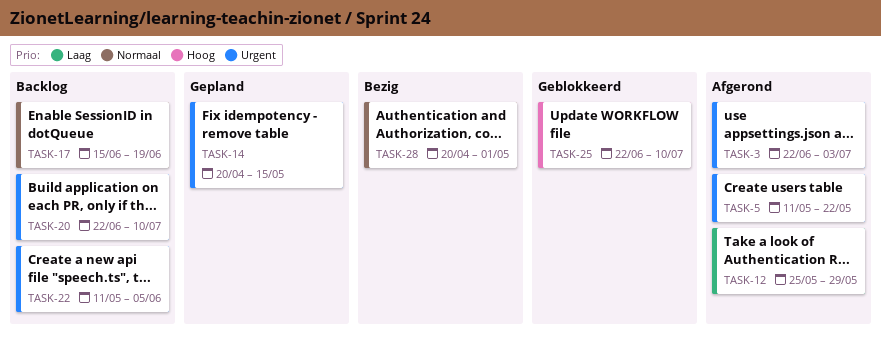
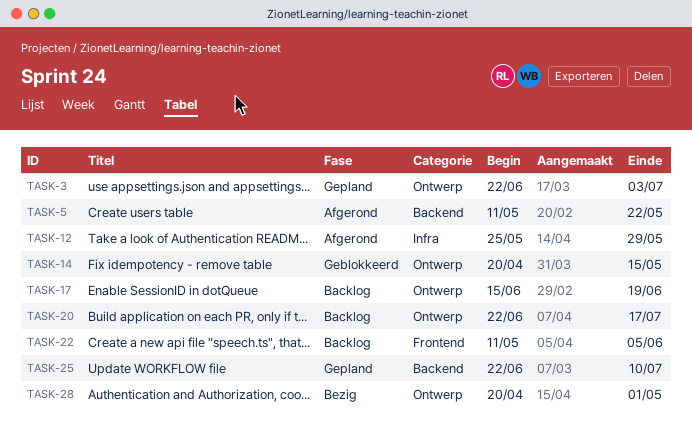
TASK-3, status: Afgerond -> Gepland
TASK-14, status: Gepland -> Geblokkeerd
TASK-20, due: Jul 10 -> Jul 17
TASK-25, status: Geblokkeerd -> Gepland

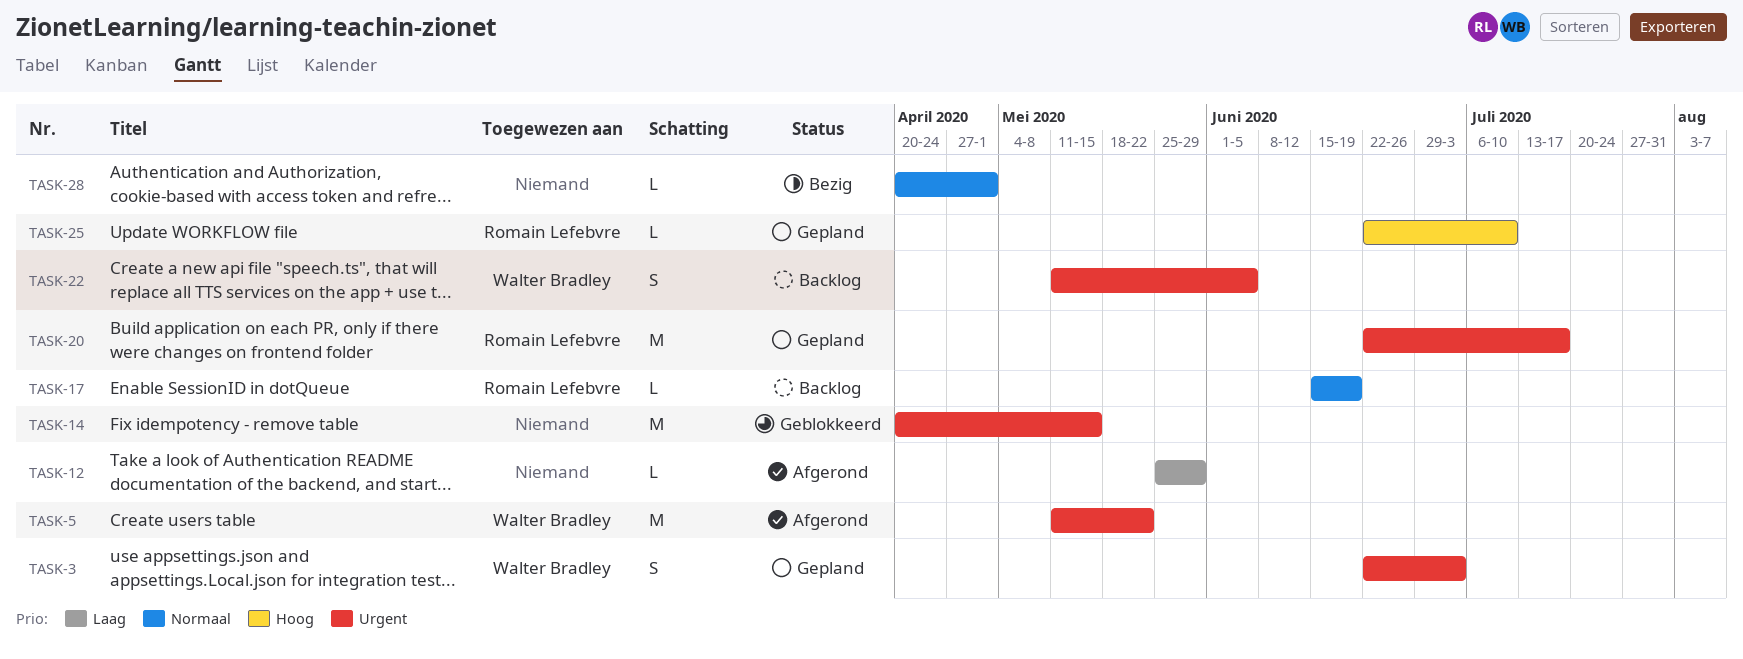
TASK-20, status: Backlog -> Gepland

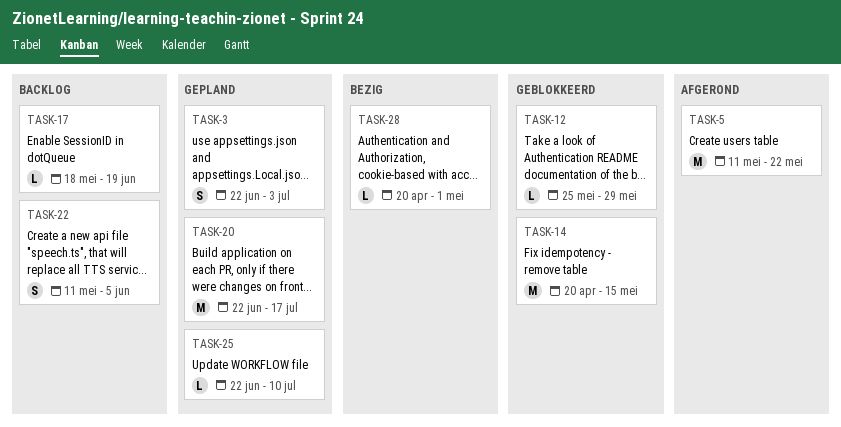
TASK-12, status: Afgerond -> Geblokkeerd
TASK-17, start: Jun 15 -> May 18

